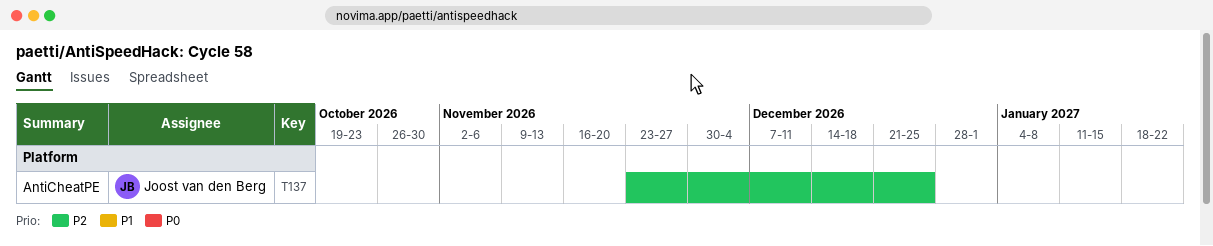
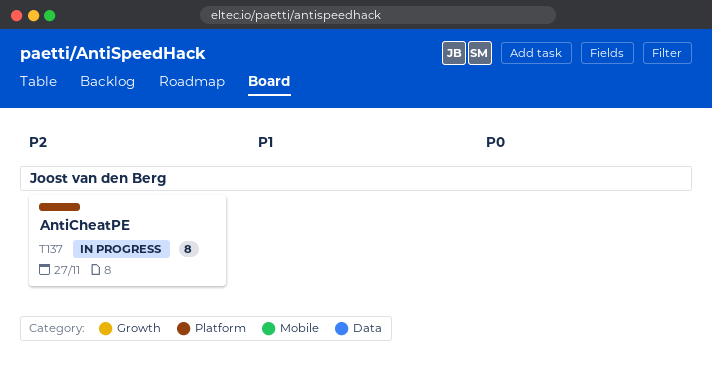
T137, due: Dec 25 -> Nov 27

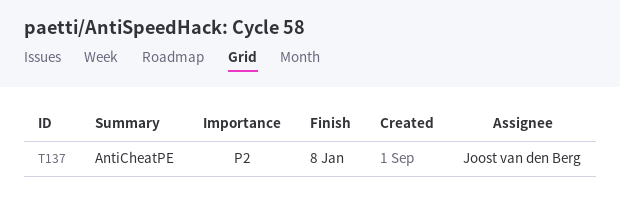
T137, due: Nov 27 -> Jan 8

